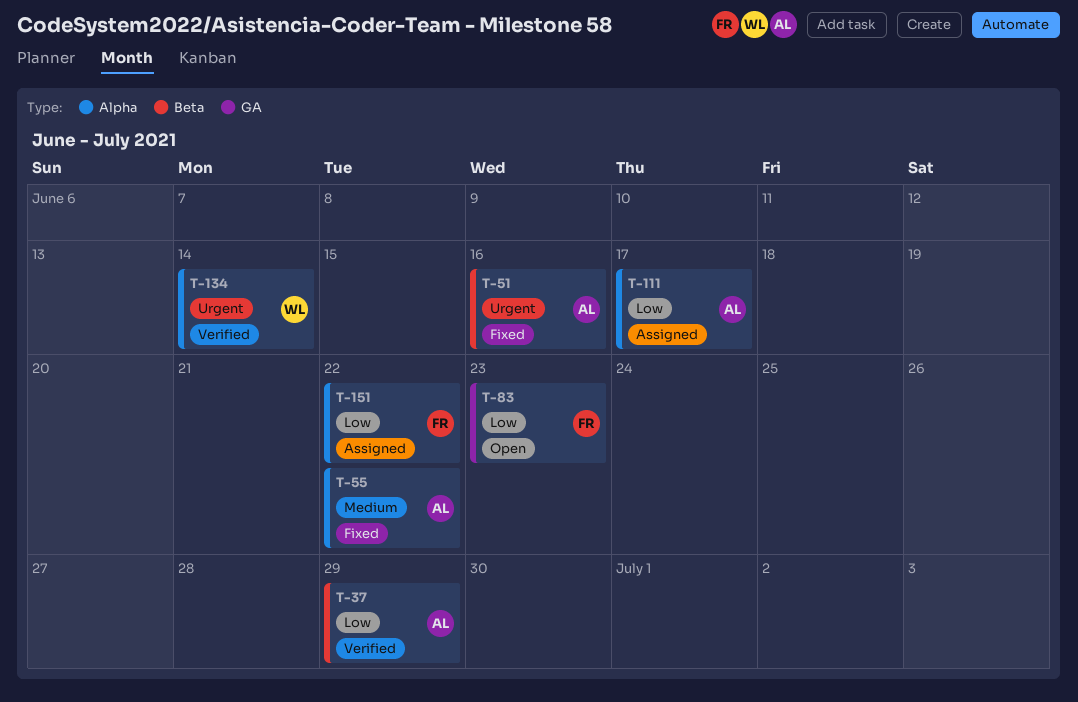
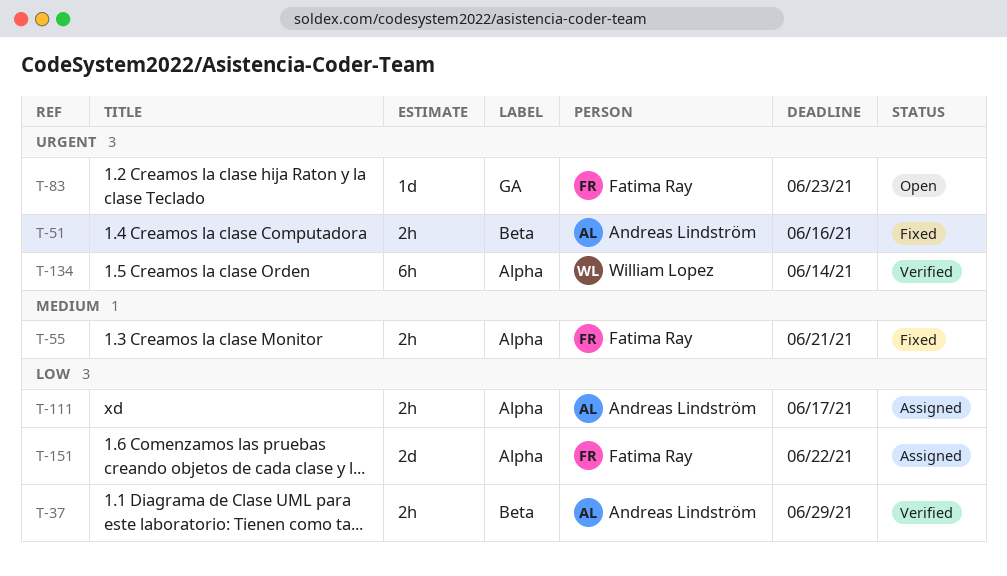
T-55, owner: Andreas Lindström -> Fatima Ray
T-55, due: Jun 22 -> Jun 21
T-83, priority: Low -> Urgent

